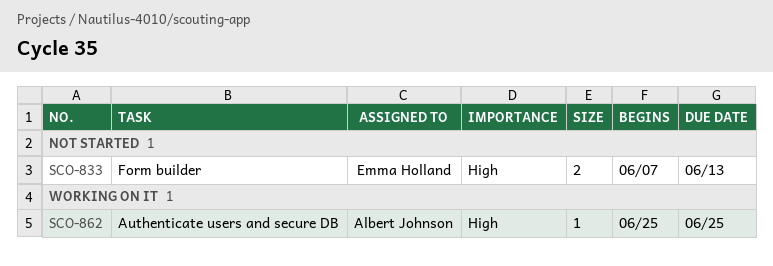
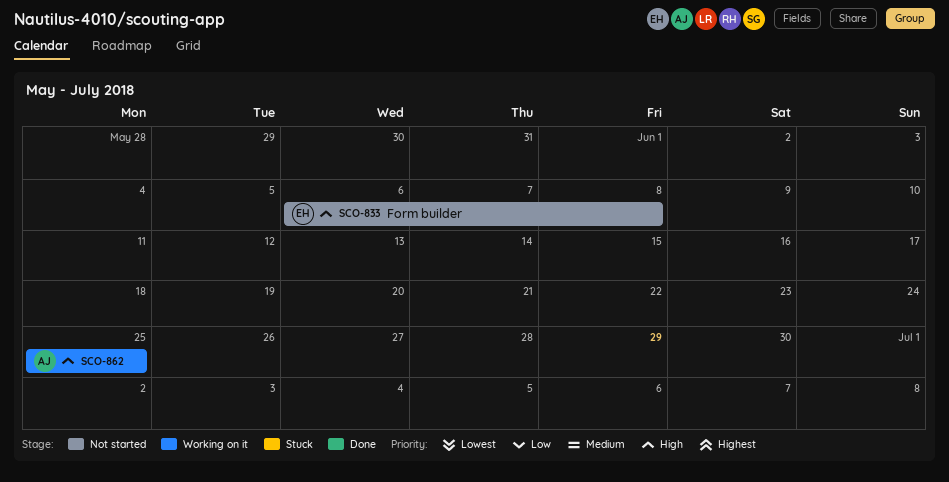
SCO-833, start: Jun 7 -> Jun 6
SCO-833, due: Jun 13 -> Jun 8

